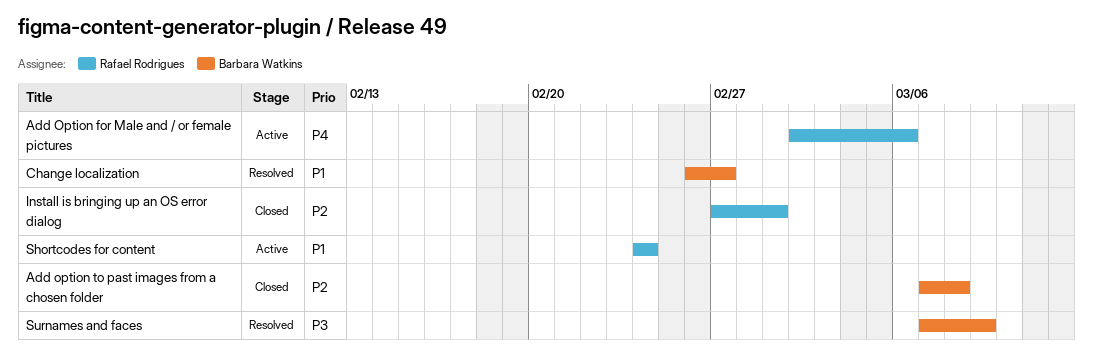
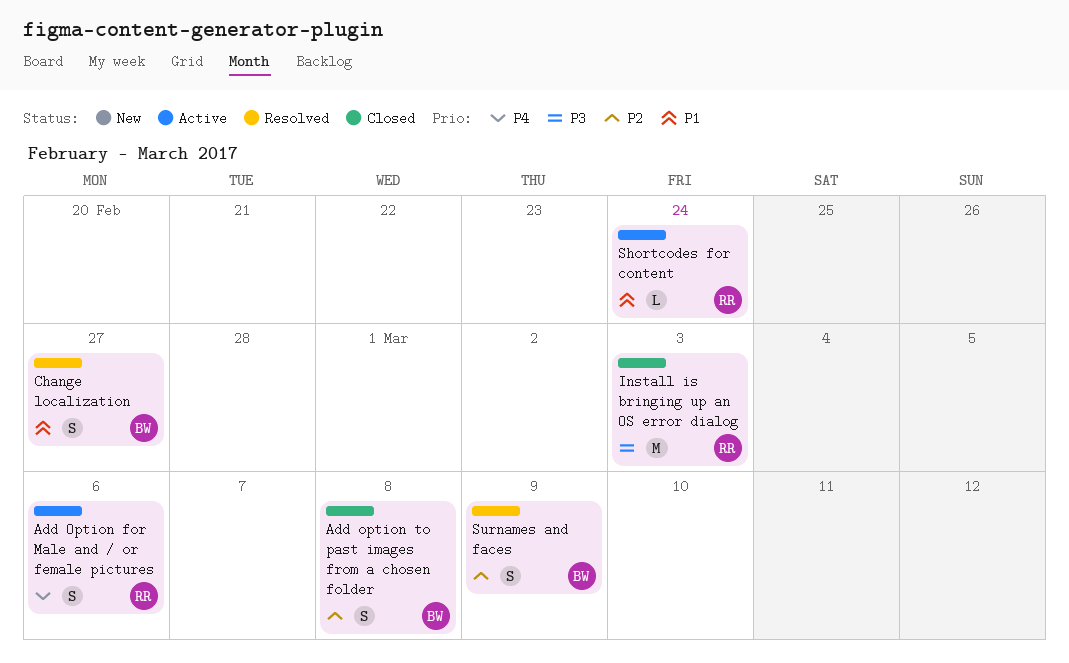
Install is bringing up an OS error dialog, priority: P2 -> P3
Install is bringing up an OS error dialog, due: Mar 1 -> Mar 3
Surnames and faces, priority: P3 -> P2

